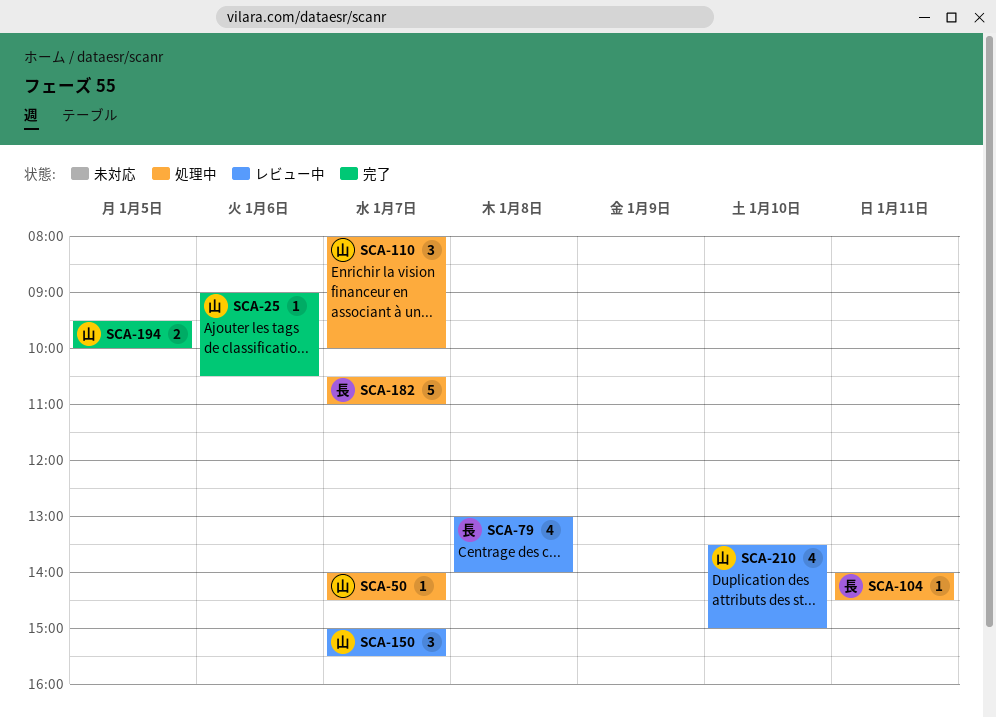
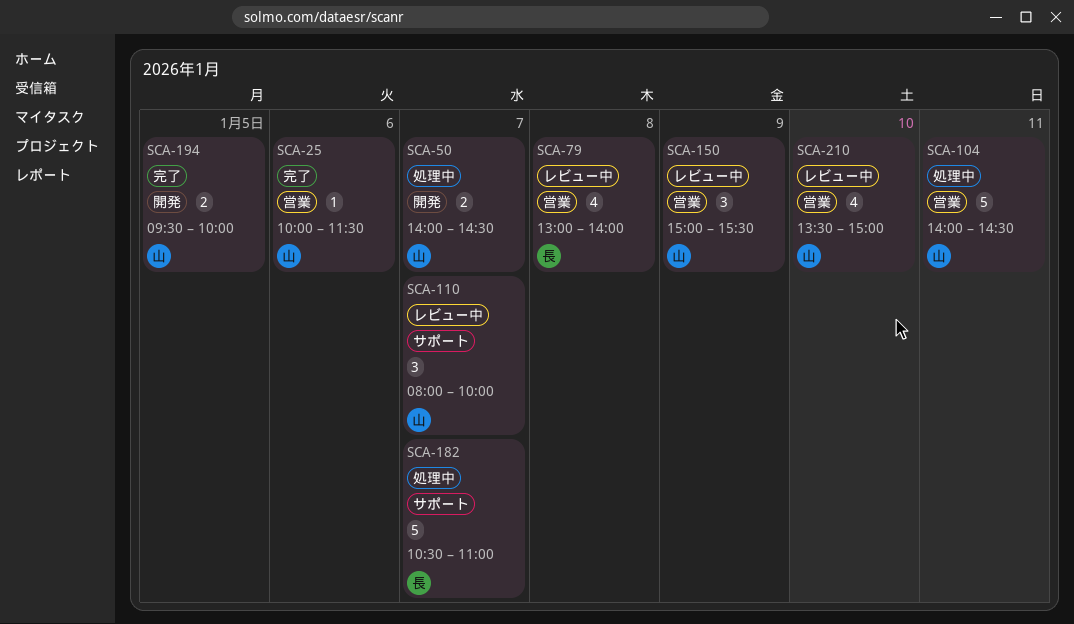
SCA-25, begins: 09:00 -> 10:00
SCA-25, ends: 10:30 -> 11:30
SCA-50, estimate: 1 -> 2
SCA-104, owner: 長 -> 山
SCA-104, estimate: 1 -> 5
SCA-110, status: 処理中 -> レビュー中
SCA-150, day: Jan 7 -> Jan 9

